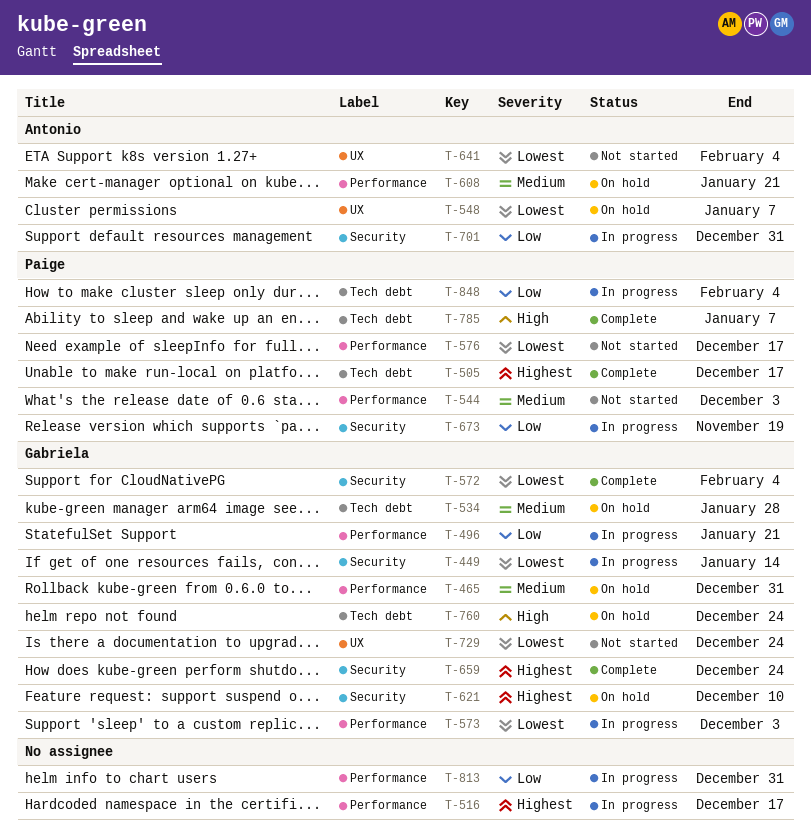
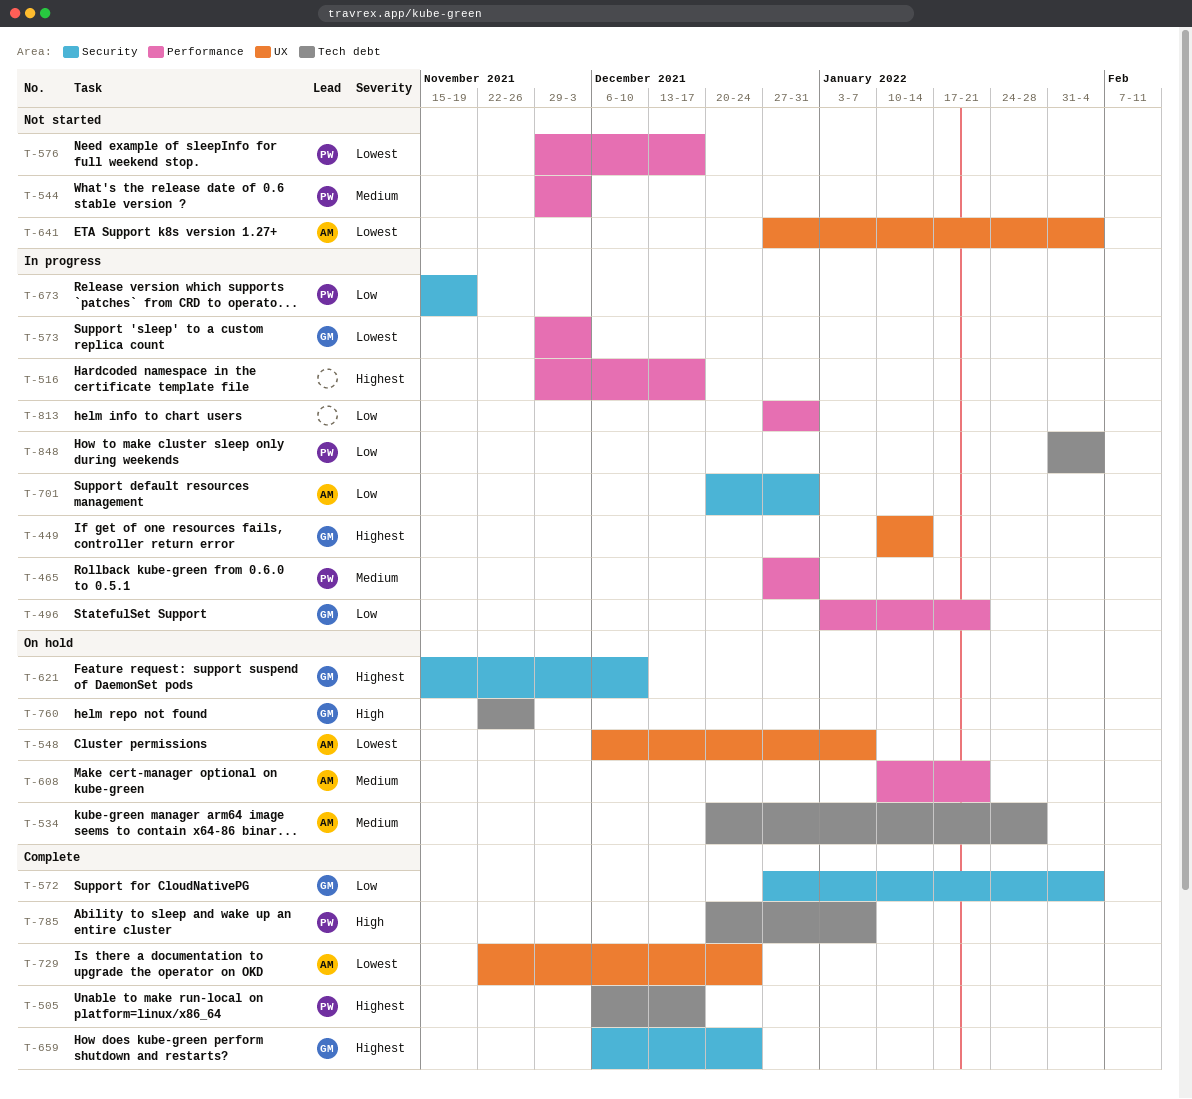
T-449, priority: Lowest -> Highest
T-449, label: Security -> UX
T-465, status: On hold -> In progress
T-465, owner: Gabriela -> Paige
T-534, owner: Gabriela -> Antonio
T-572, priority: Lowest -> Low
T-729, status: Not started -> Complete
T-729, owner: Gabriela -> Antonio
T-760, due: Dec 24 -> Nov 26

